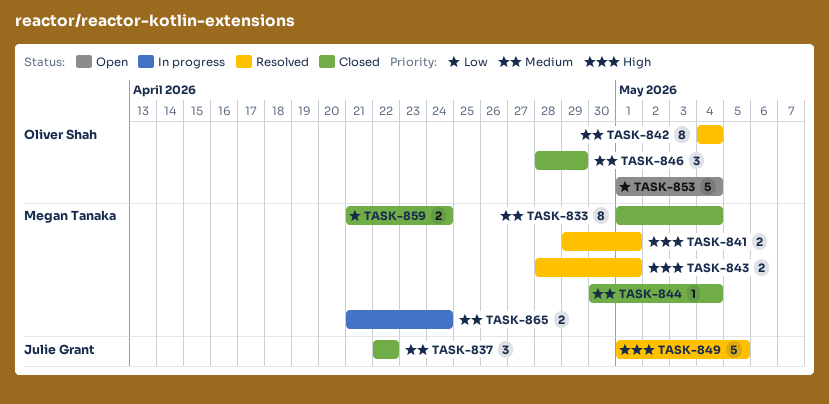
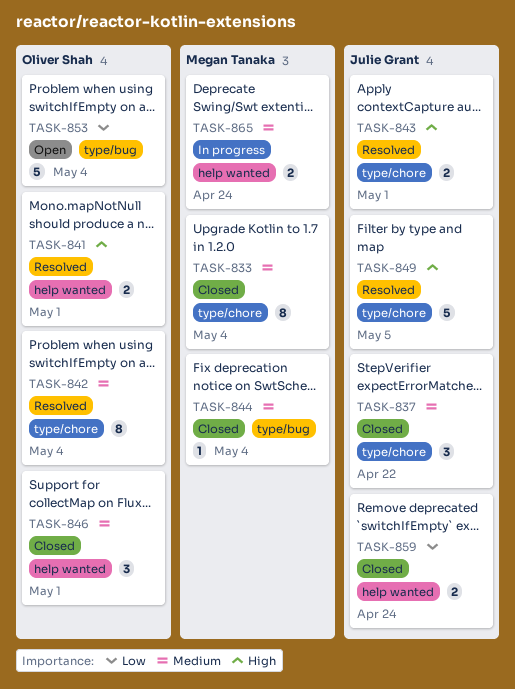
TASK-841, owner: Megan Tanaka -> Oliver Shah
TASK-843, owner: Megan Tanaka -> Julie Grant
TASK-846, due: Apr 29 -> May 1
TASK-859, owner: Megan Tanaka -> Julie Grant

